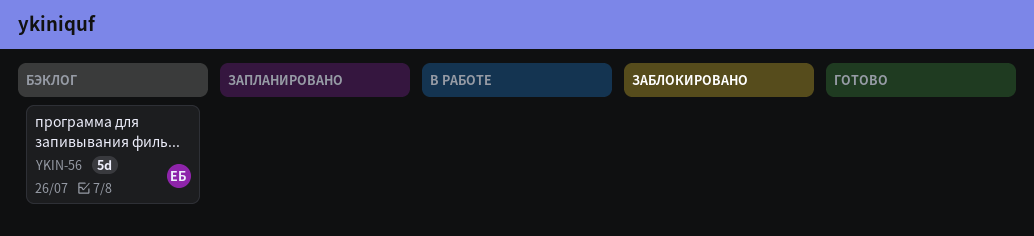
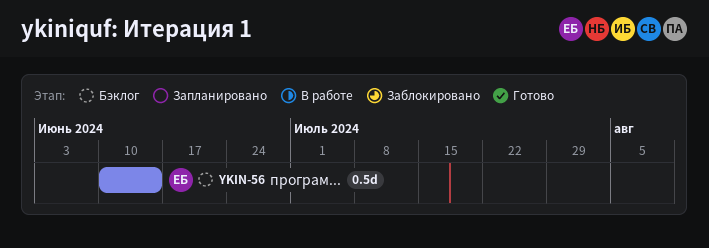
YKIN-56, estimate: 5d -> 0.5d
YKIN-56, due: Jul 26 -> Jun 14

